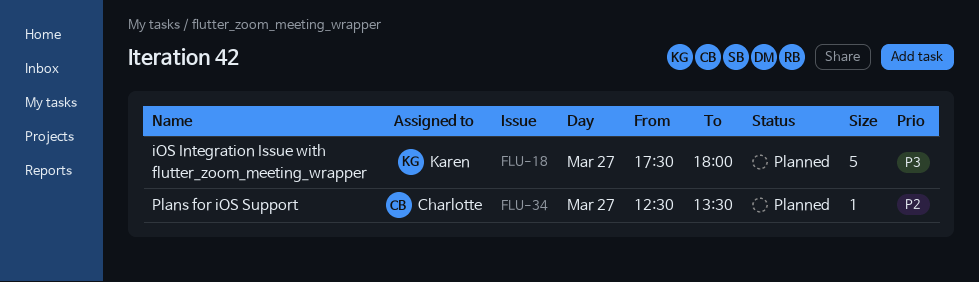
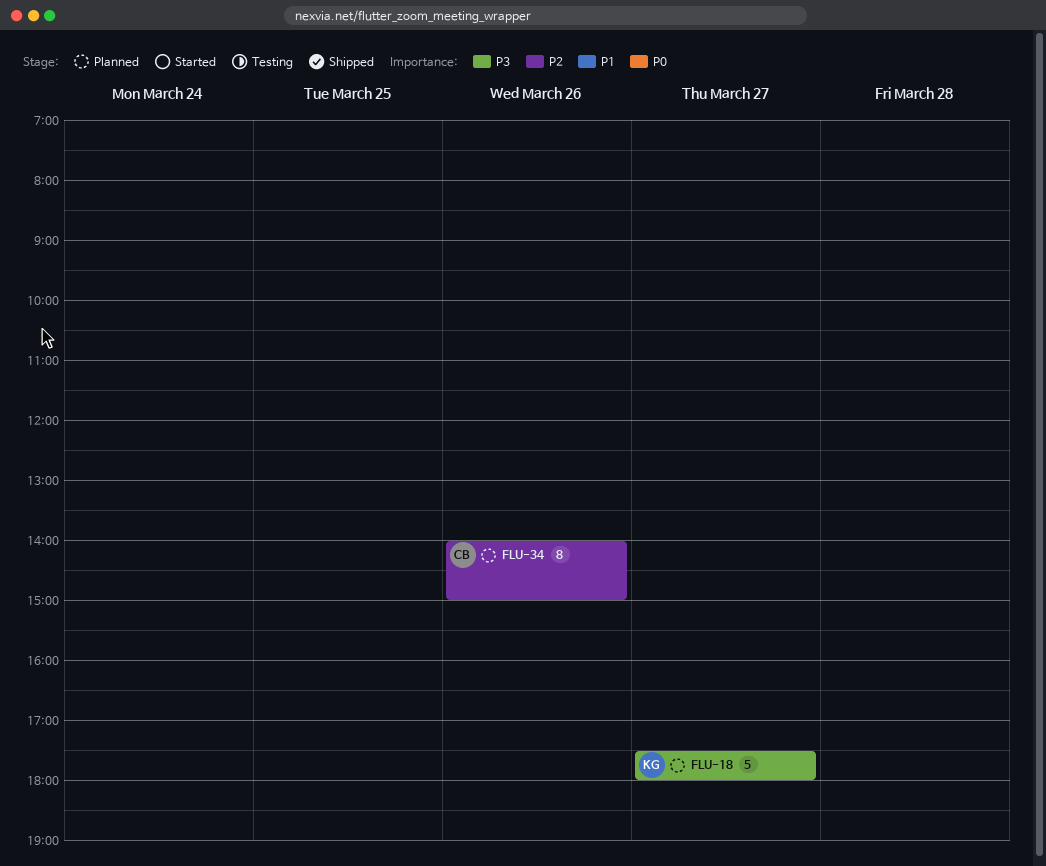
FLU-34, estimate: 1 -> 8
FLU-34, day: Mar 27 -> Mar 26
FLU-34, begins: 12:30 -> 14:00
FLU-34, ends: 13:30 -> 15:00

